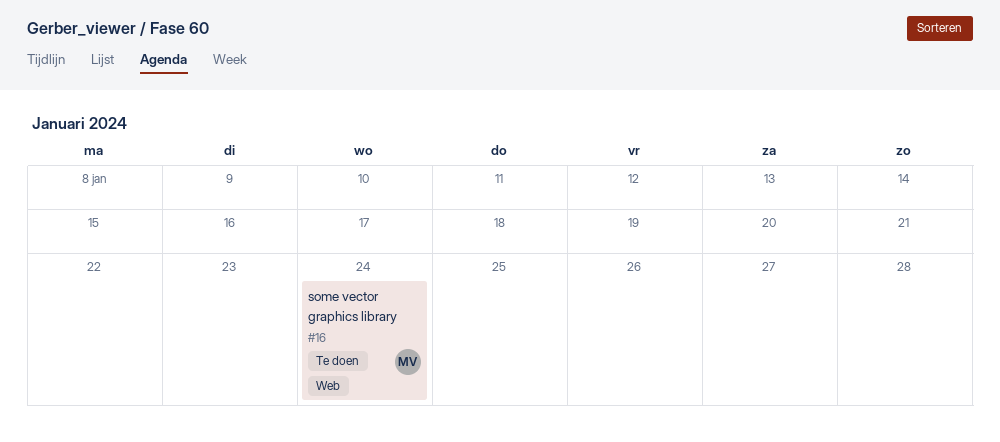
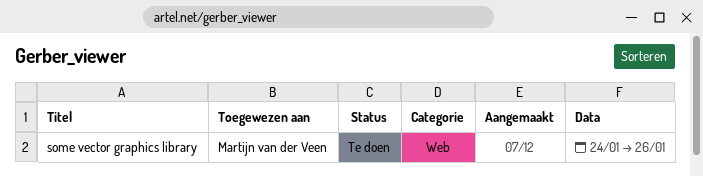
some vector graphics library, due: Jan 24 -> Jan 26

